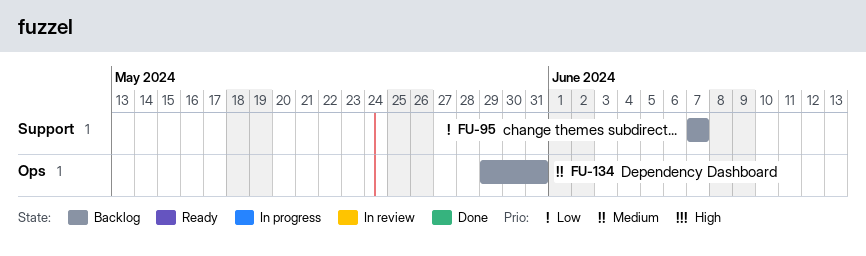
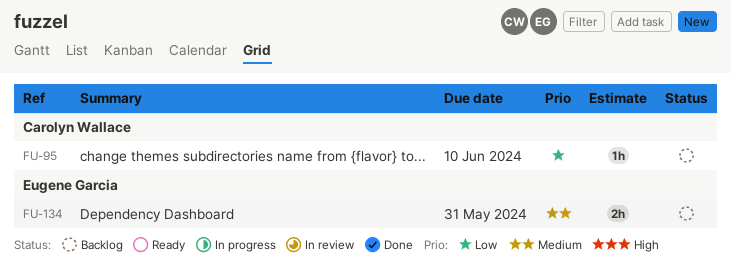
FU-95, due: Jun 7 -> Jun 10

